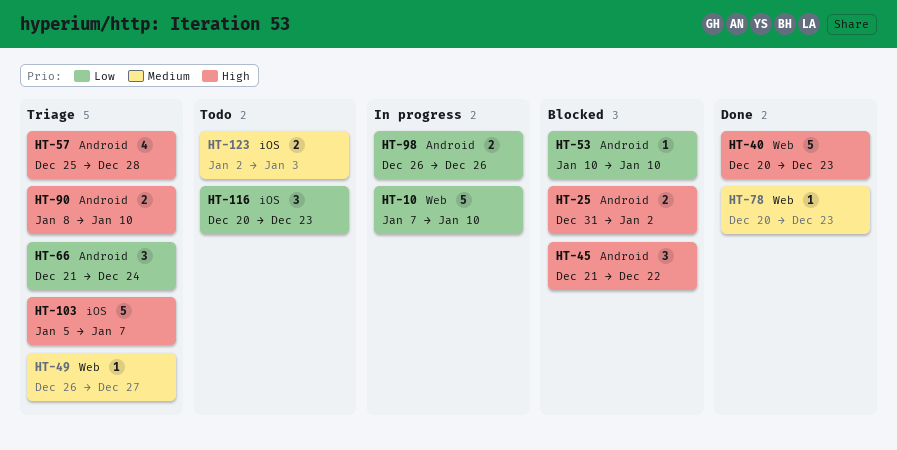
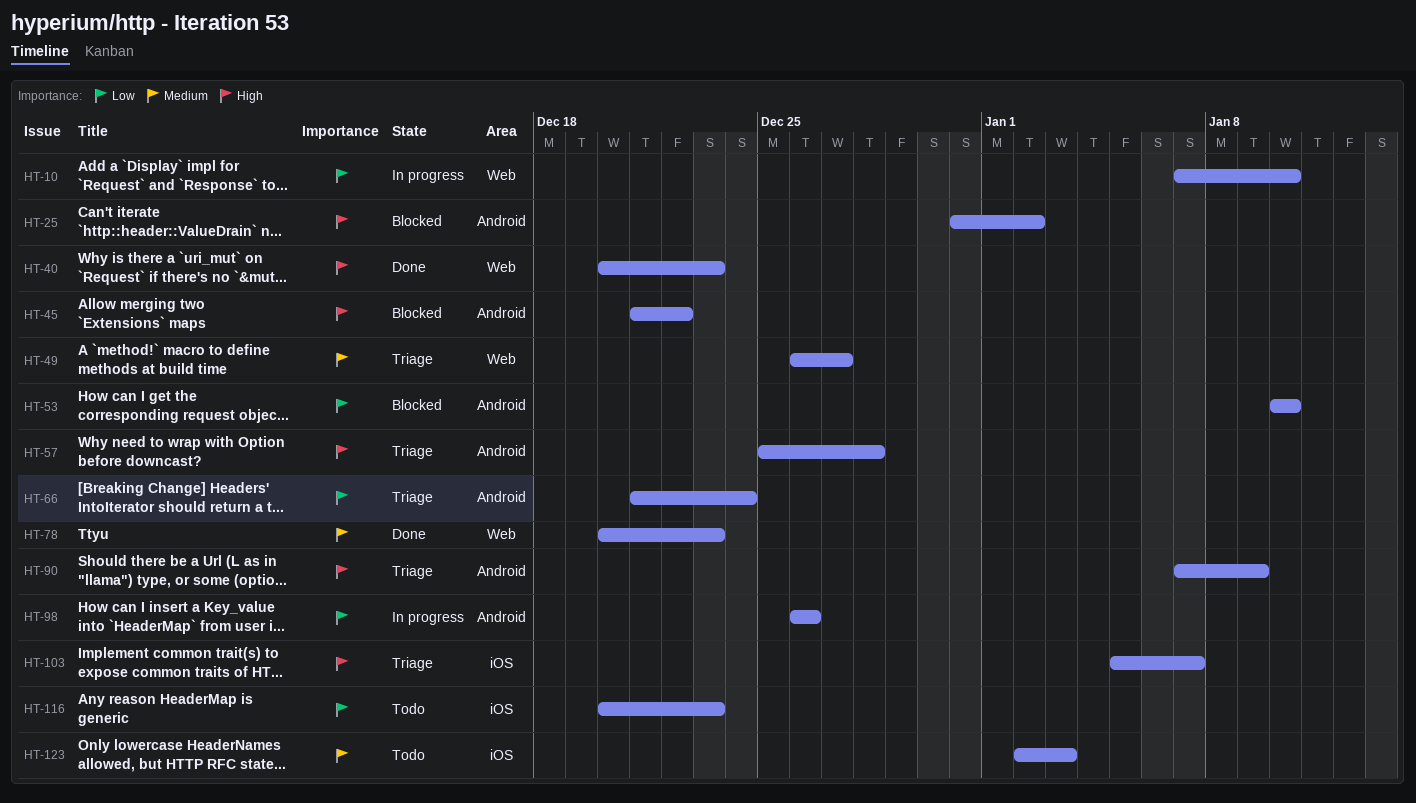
HT-90, start: Jan 8 -> Jan 7
HT-90, due: Jan 10 -> Jan 9

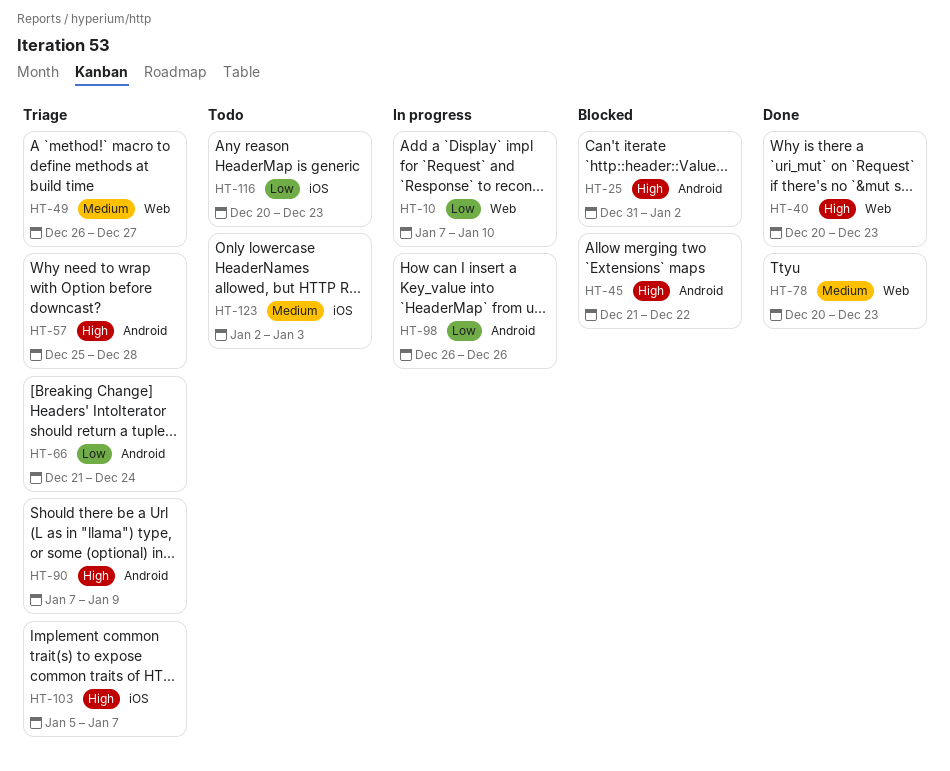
HT-53: present -> none

